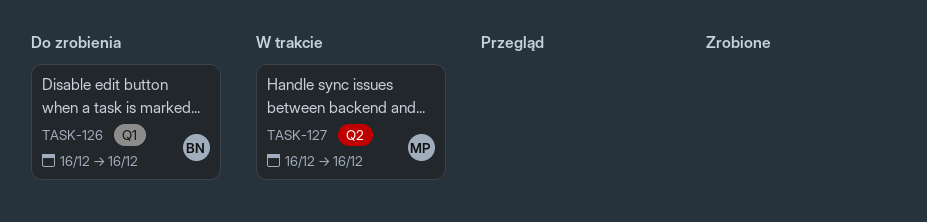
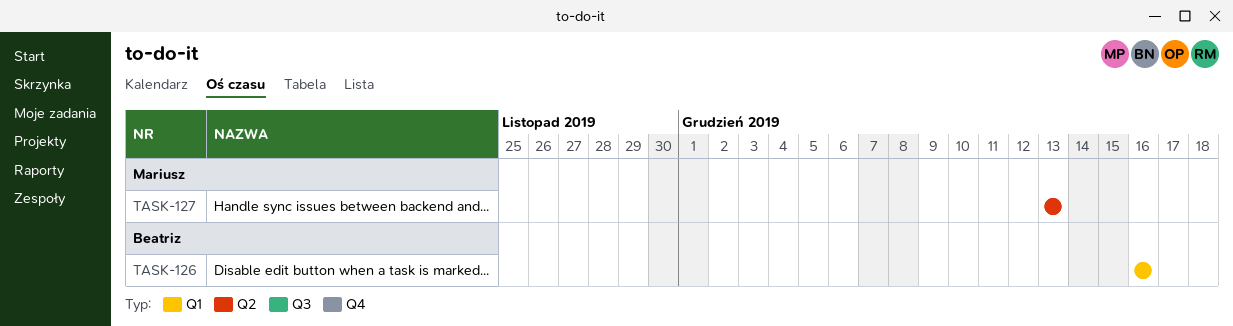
TASK-127, start: Dec 16 -> Dec 13
TASK-127, due: Dec 16 -> Dec 13

